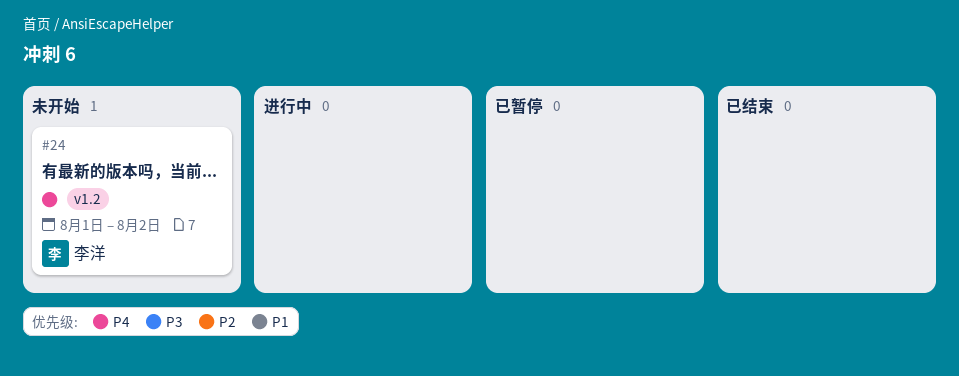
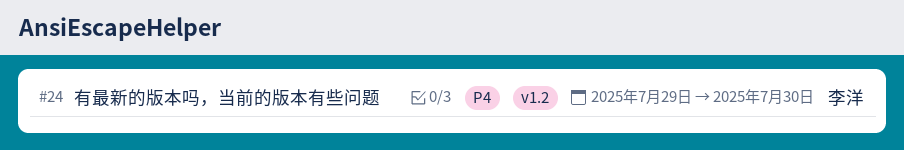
#24, start: Aug 1 -> Jul 29
#24, due: Aug 2 -> Jul 30

